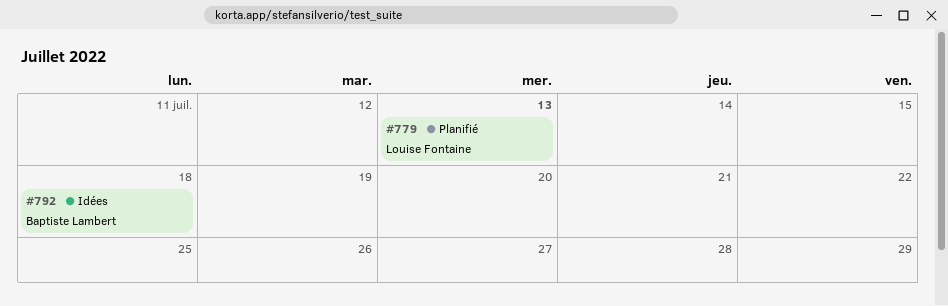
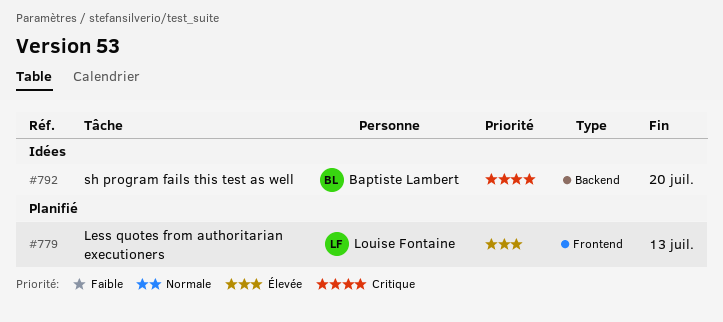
#792, due: Jul 18 -> Jul 20

